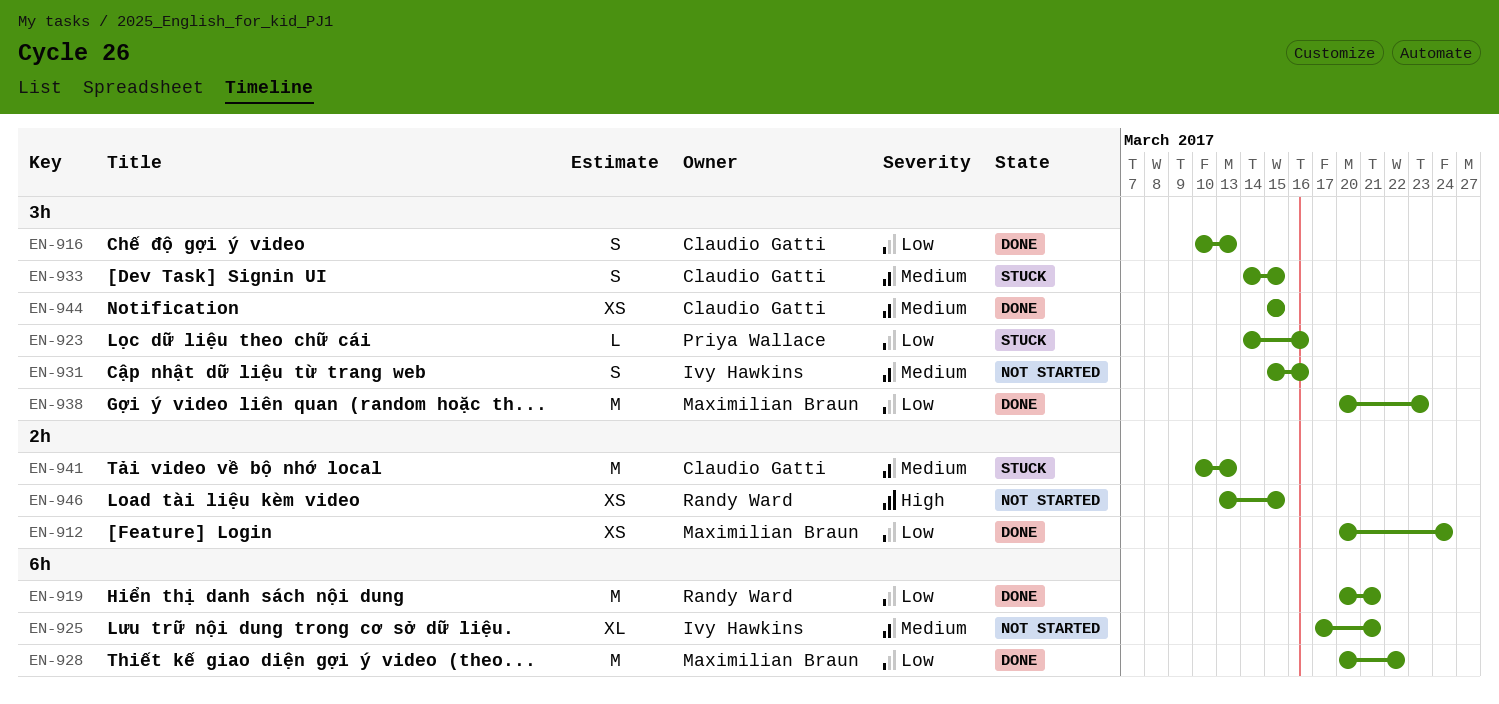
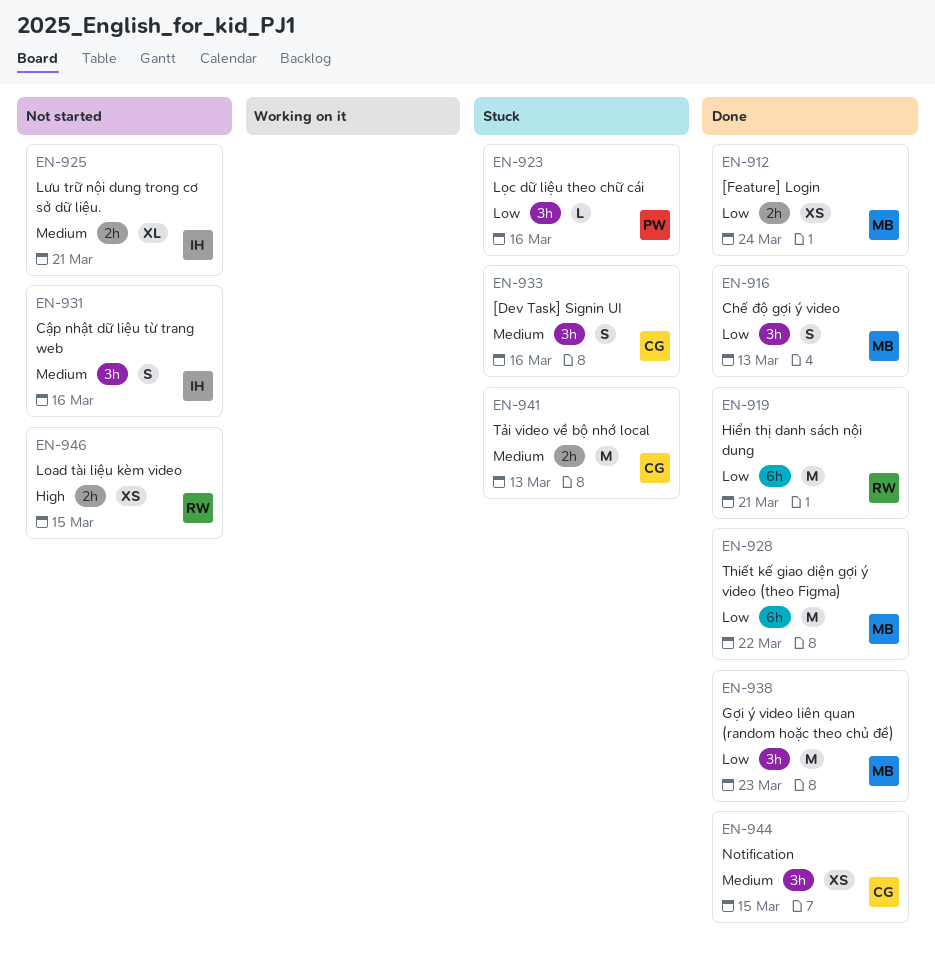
EN-916, owner: Claudio Gatti -> Maximilian Braun
EN-925, label: 6h -> 2h
EN-933, due: Mar 15 -> Mar 16

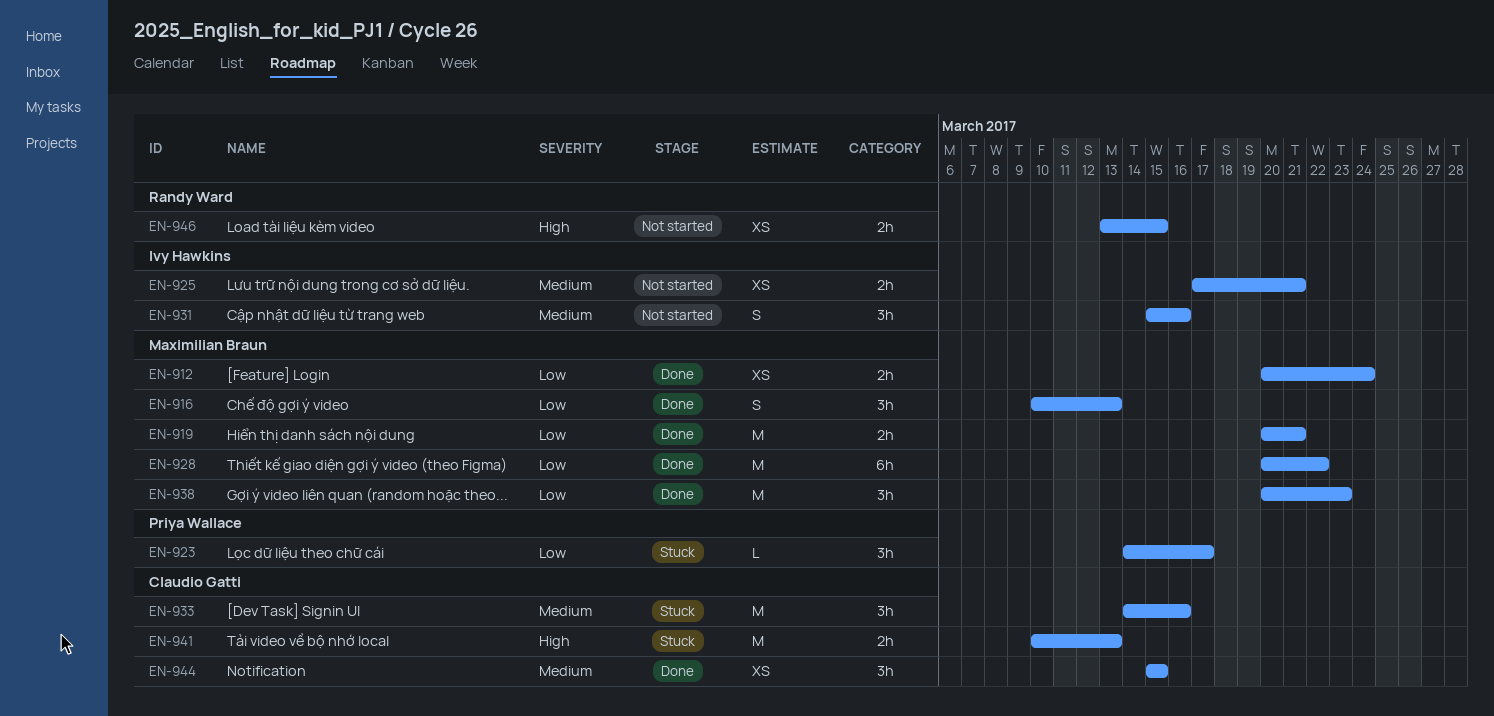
EN-919, owner: Randy Ward -> Maximilian Braun
EN-919, label: 6h -> 2h
EN-923, due: Mar 16 -> Mar 17
EN-925, estimate: XL -> XS
EN-933, estimate: S -> M
EN-941, priority: Medium -> High

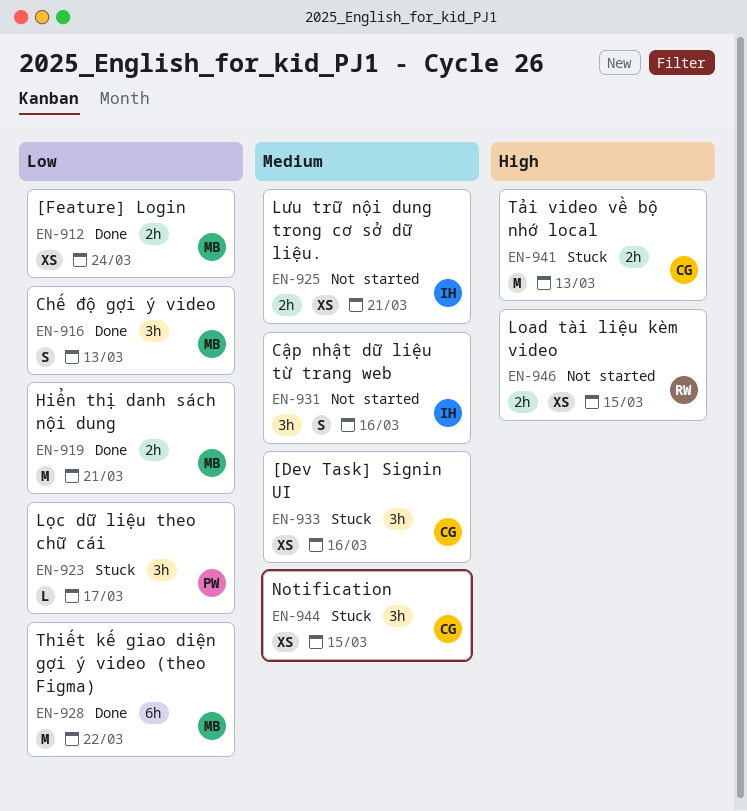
EN-933, estimate: M -> XS
EN-938: present -> none
EN-944, status: Done -> Stuck

